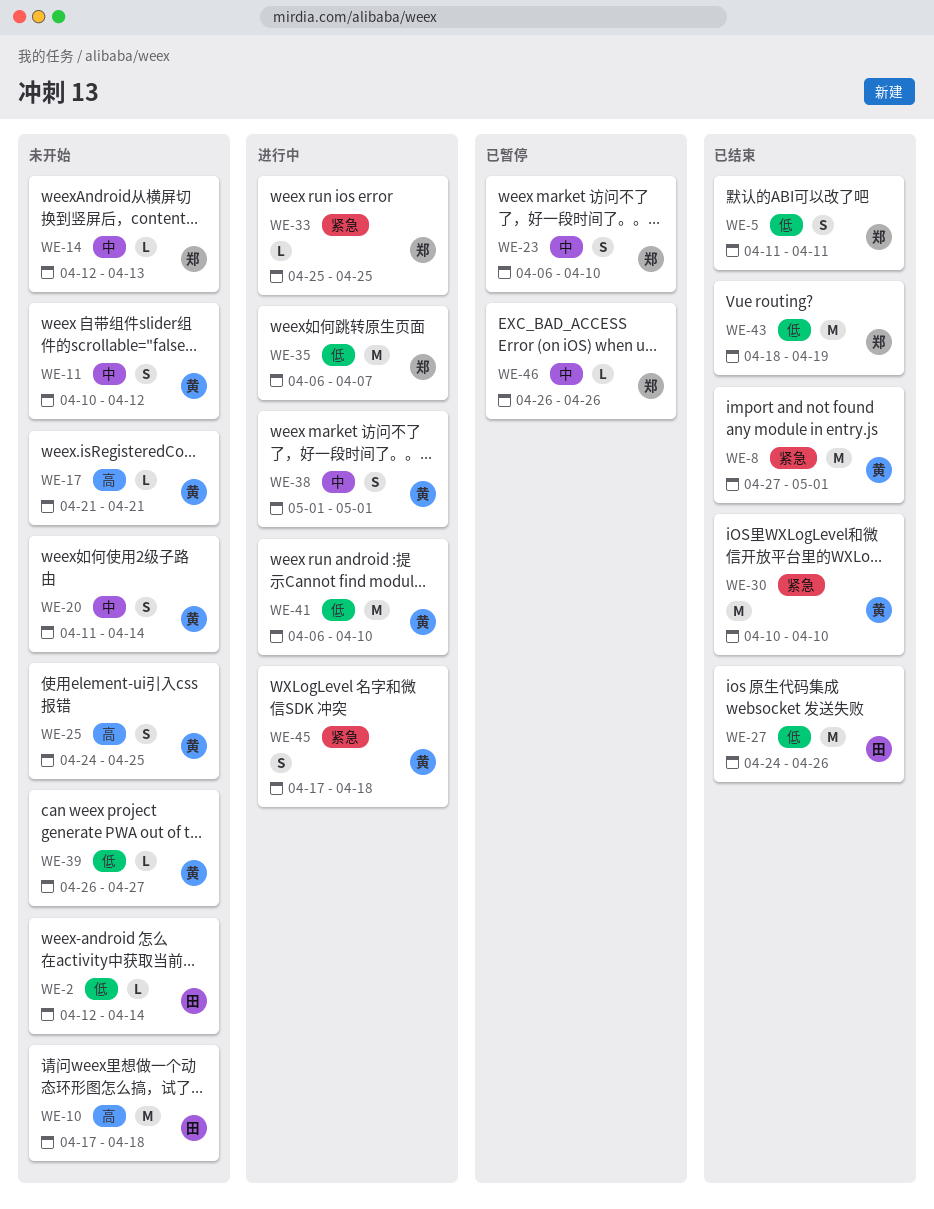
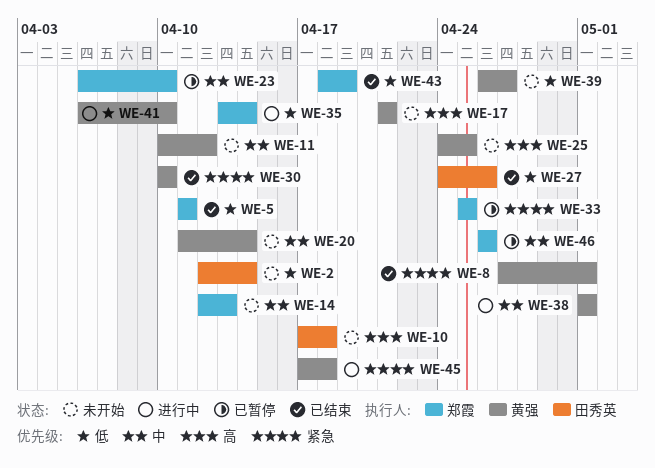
WE-33, status: 进行中 -> 已暂停
WE-35, start: Apr 6 -> Apr 13
WE-35, due: Apr 7 -> Apr 14

